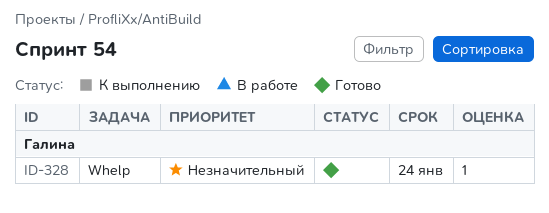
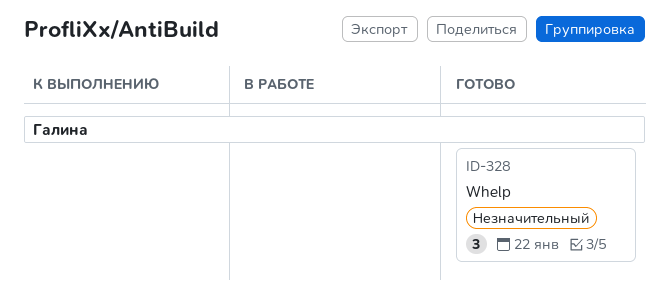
ID-328, estimate: 1 -> 3
ID-328, due: Jan 24 -> Jan 22

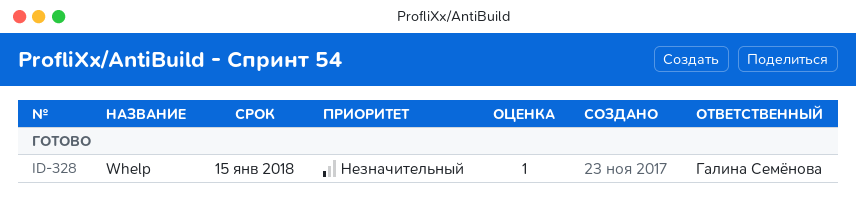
ID-328, estimate: 3 -> 1
ID-328, due: Jan 22 -> Jan 15

